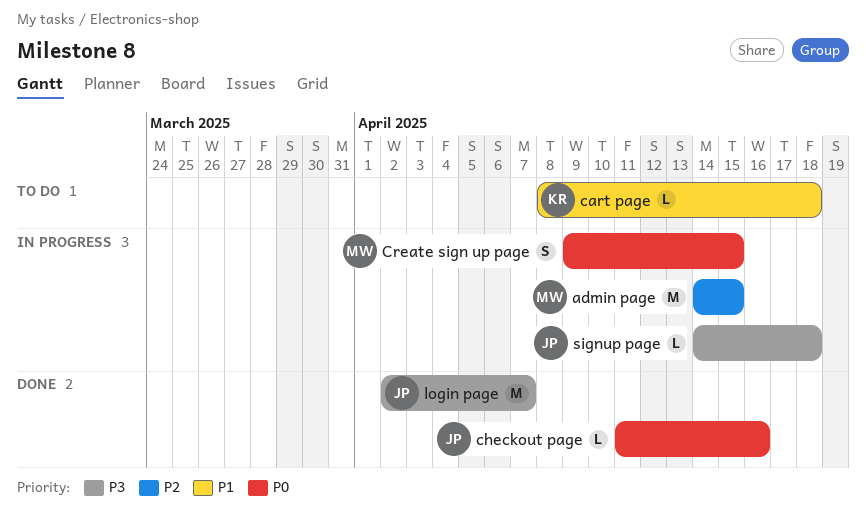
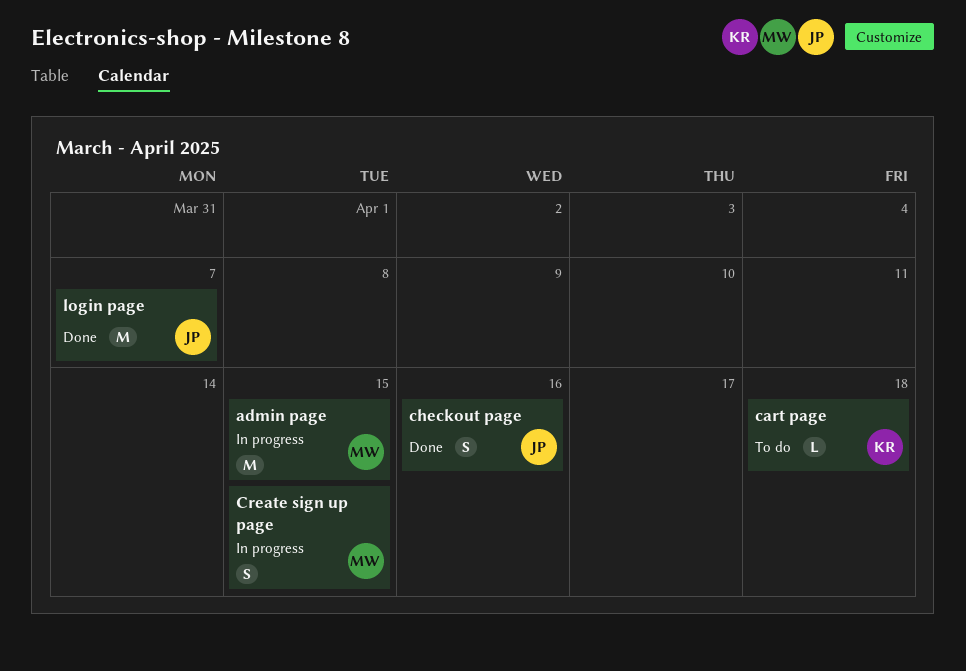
checkout page, estimate: L -> S
signup page: present -> none

